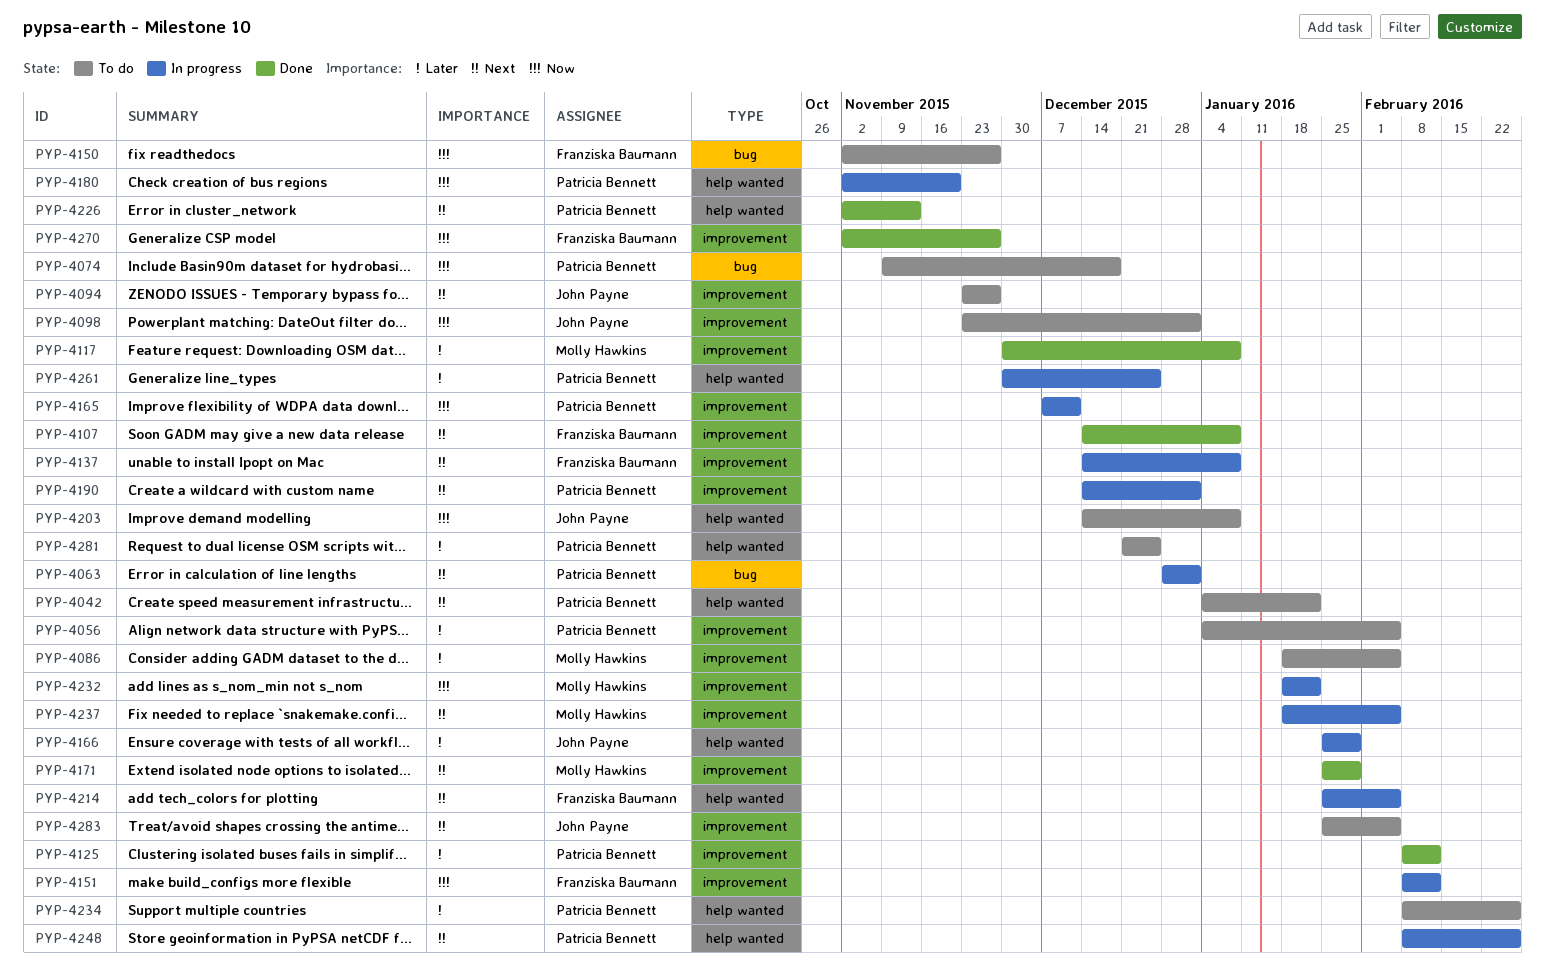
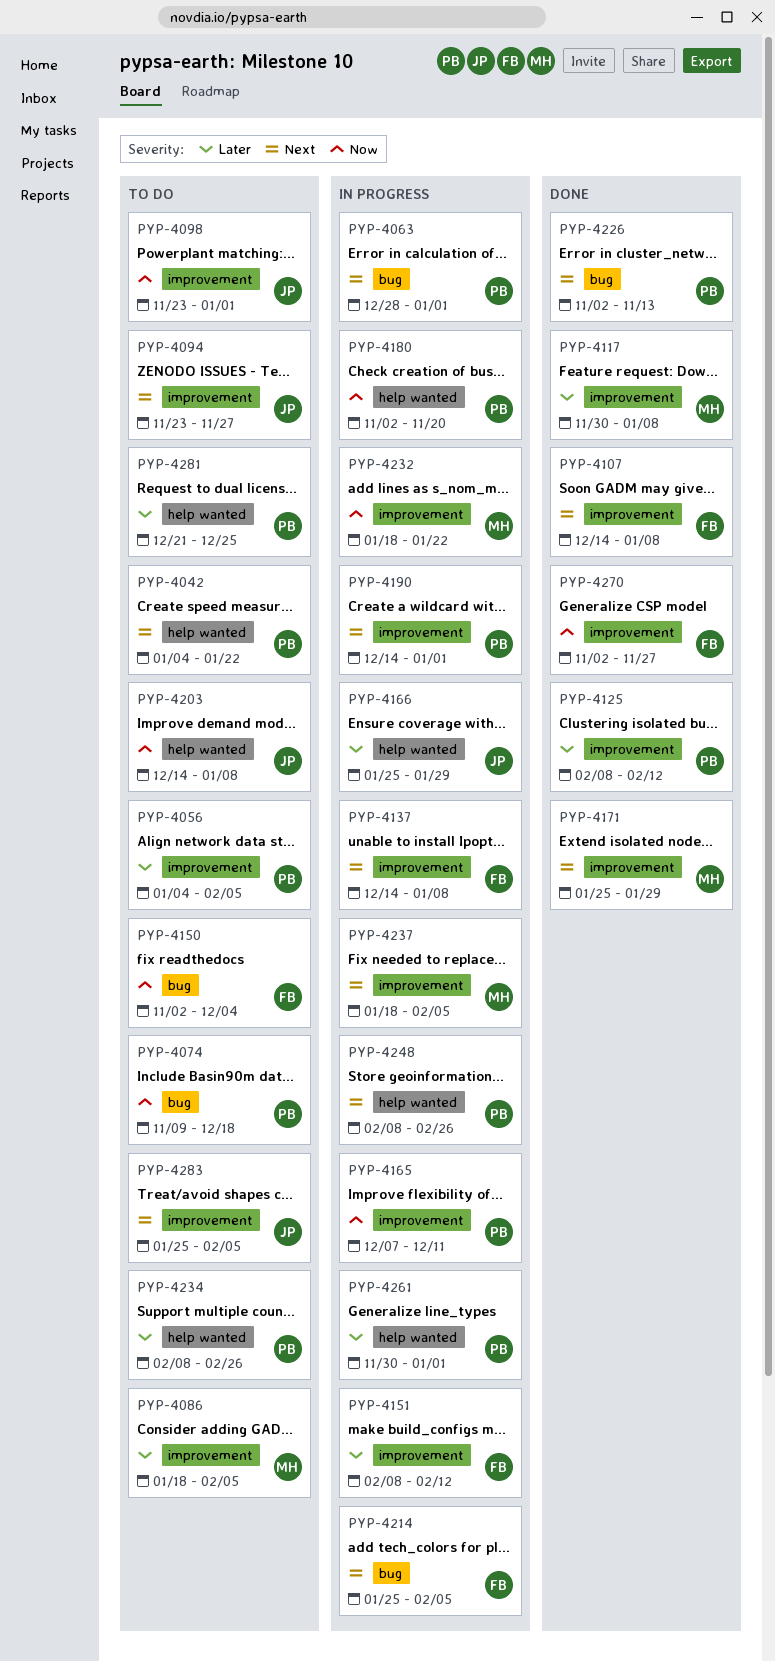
PYP-4150, due: Nov 27 -> Dec 4
PYP-4151, priority: Now -> Later
PYP-4214, label: help wanted -> bug
PYP-4226, label: help wanted -> bug
PYP-4261, due: Dec 25 -> Jan 1

